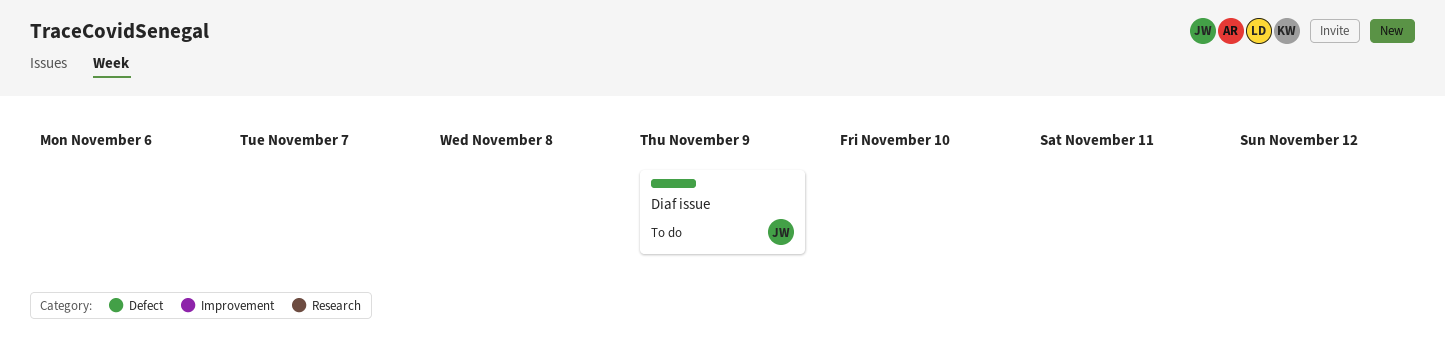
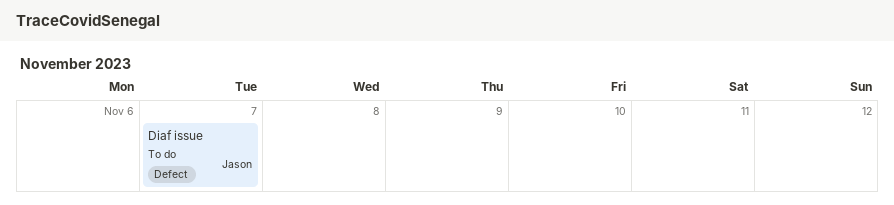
Diaf issue, due: Nov 9 -> Nov 7

